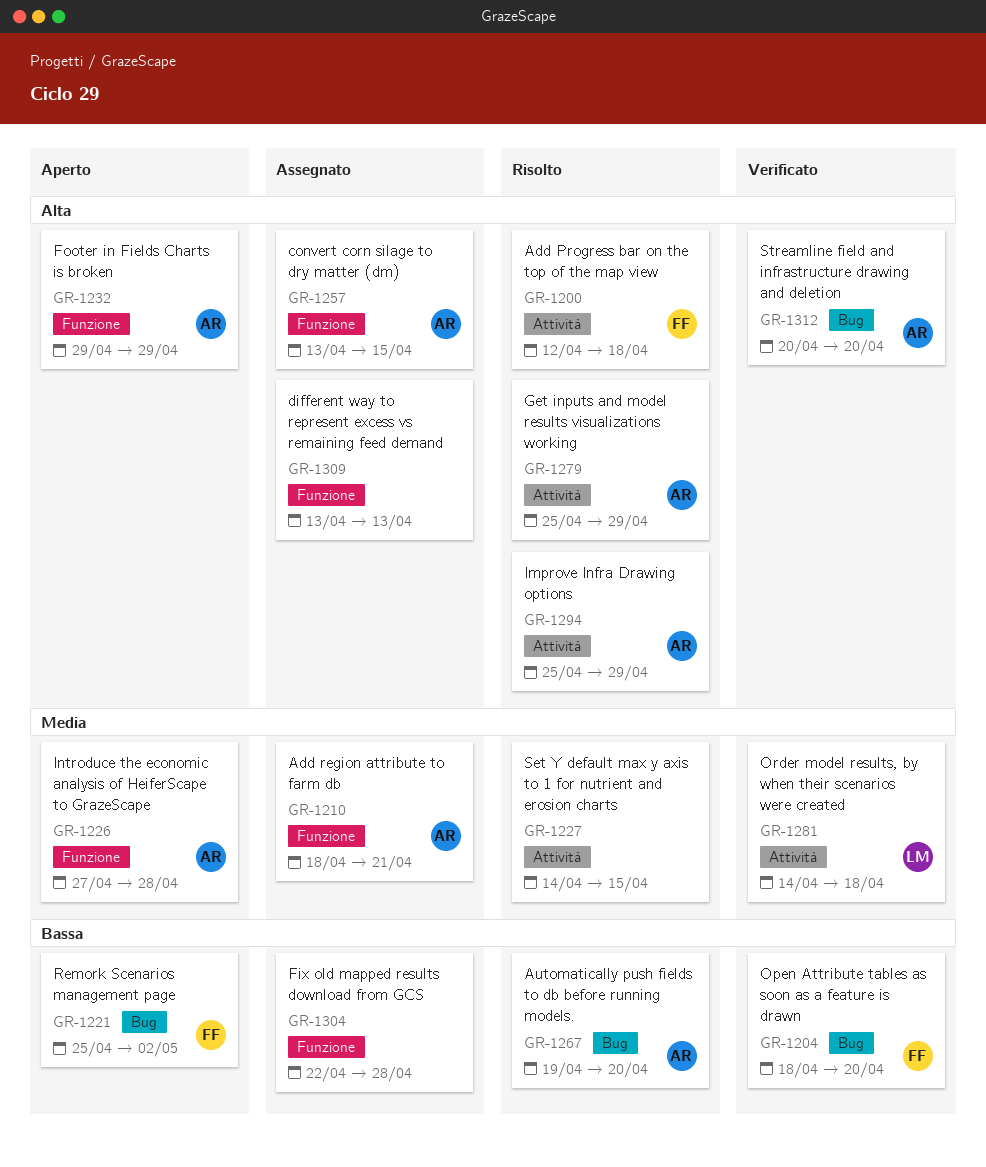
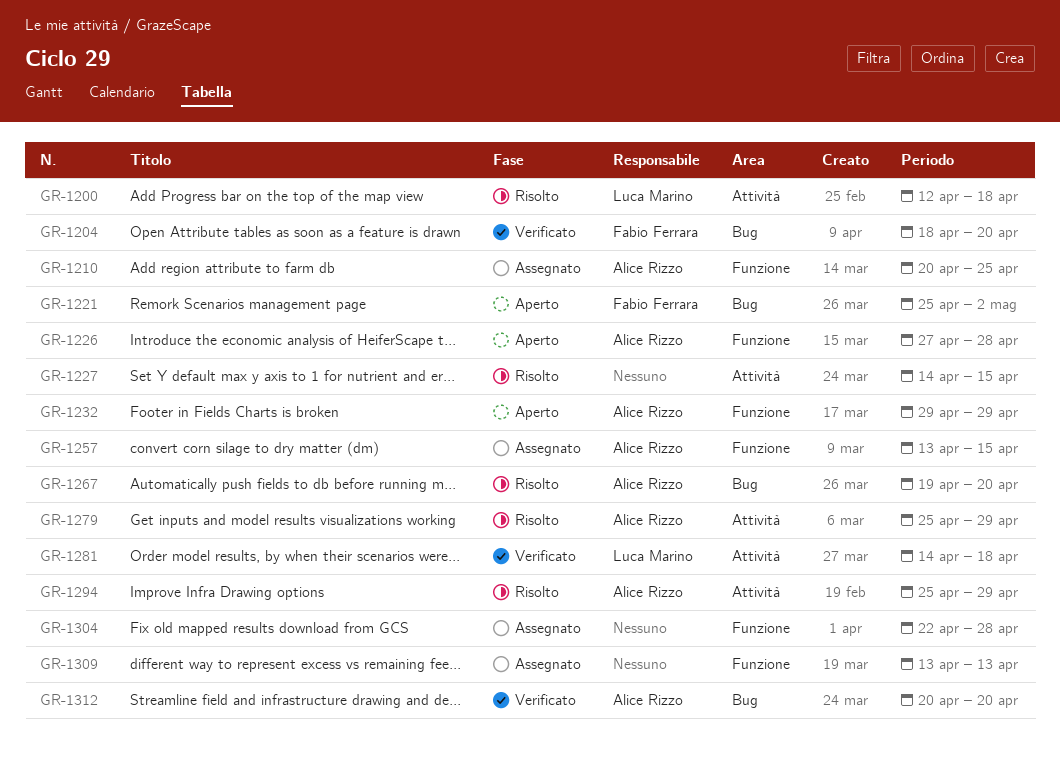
GR-1200, owner: Fabio Ferrara -> Luca Marino
GR-1210, start: Apr 18 -> Apr 20
GR-1210, due: Apr 21 -> Apr 25

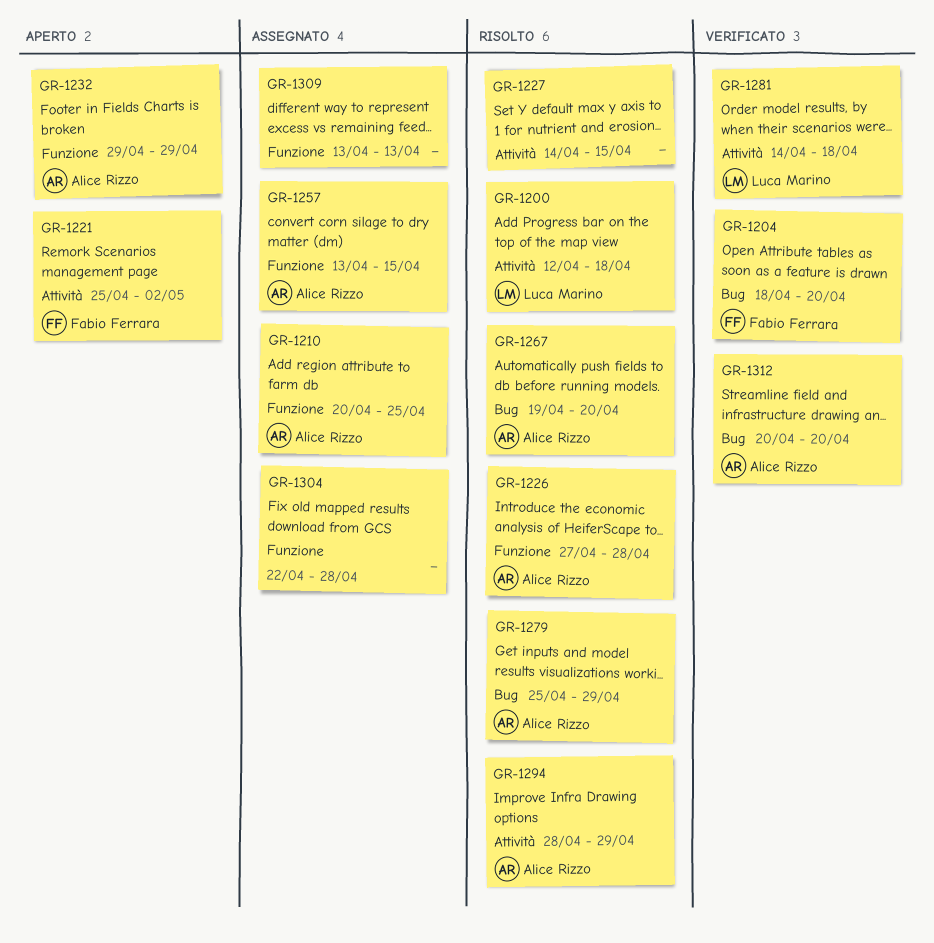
GR-1221, label: Bug -> Attività
GR-1226, status: Aperto -> Risolto
GR-1279, label: Attività -> Bug
GR-1294, start: Apr 25 -> Apr 28

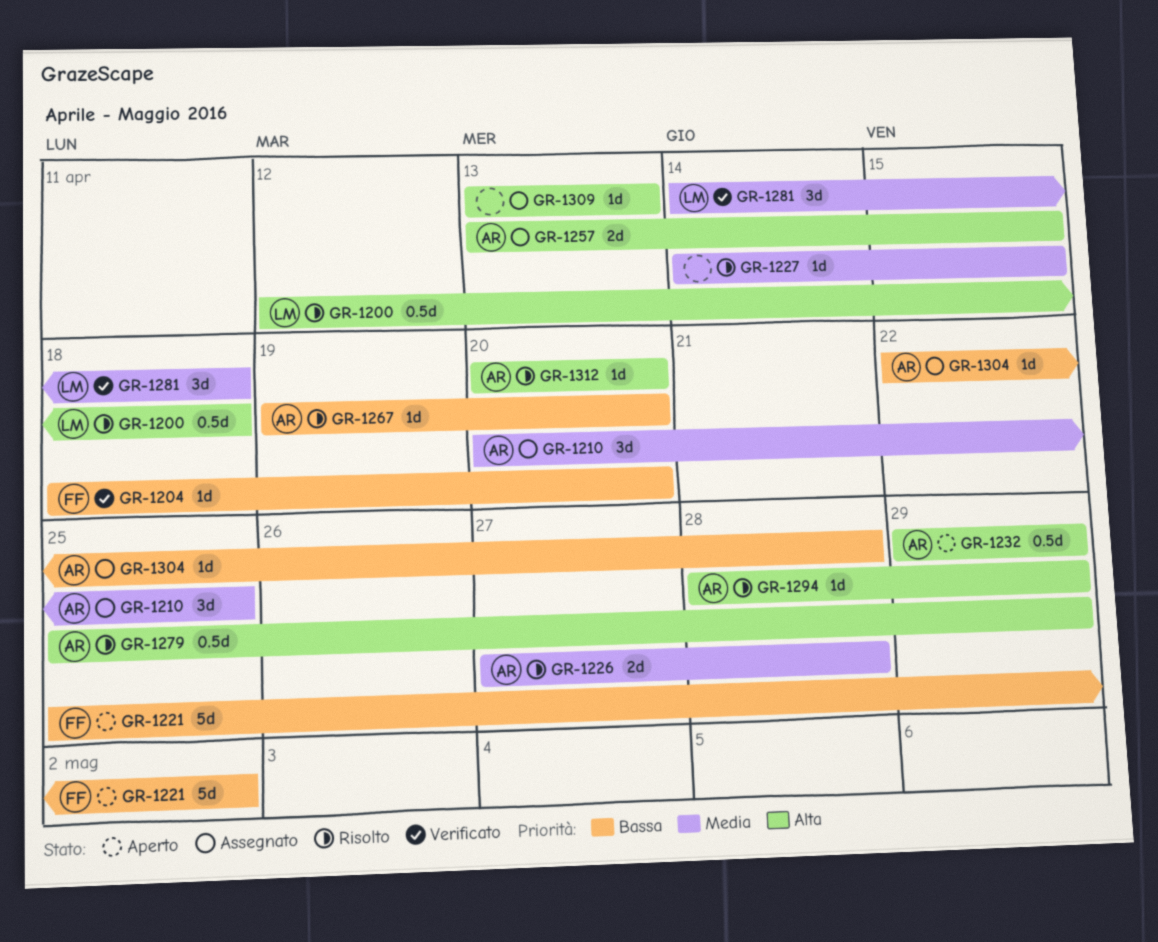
GR-1304, owner: none -> Alice Rizzo
GR-1312, status: Verificato -> Risolto

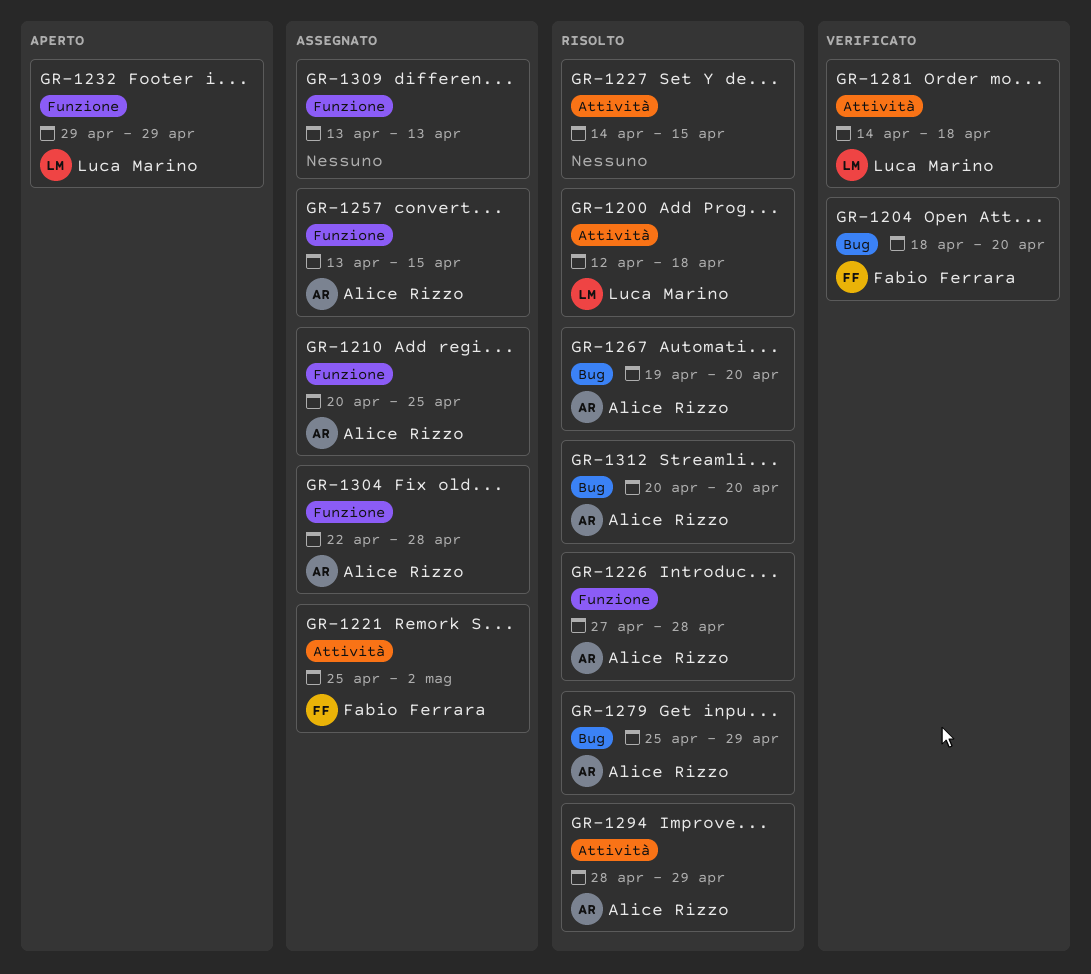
GR-1221, status: Aperto -> Assegnato
GR-1232, owner: Alice Rizzo -> Luca Marino

